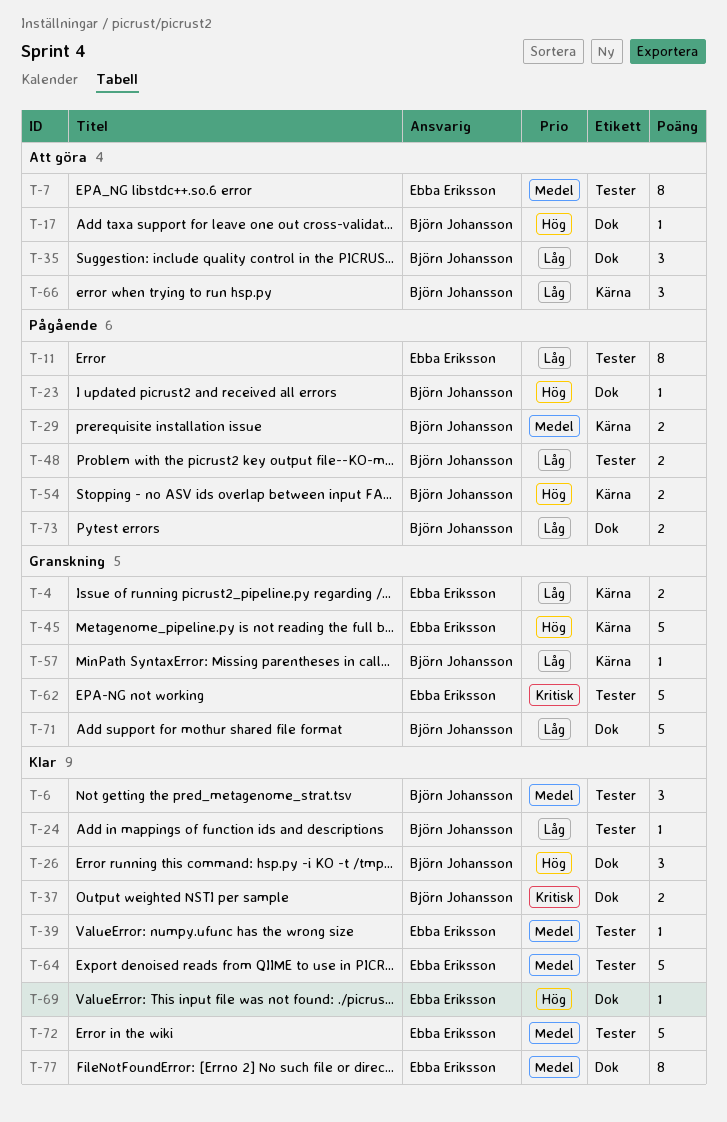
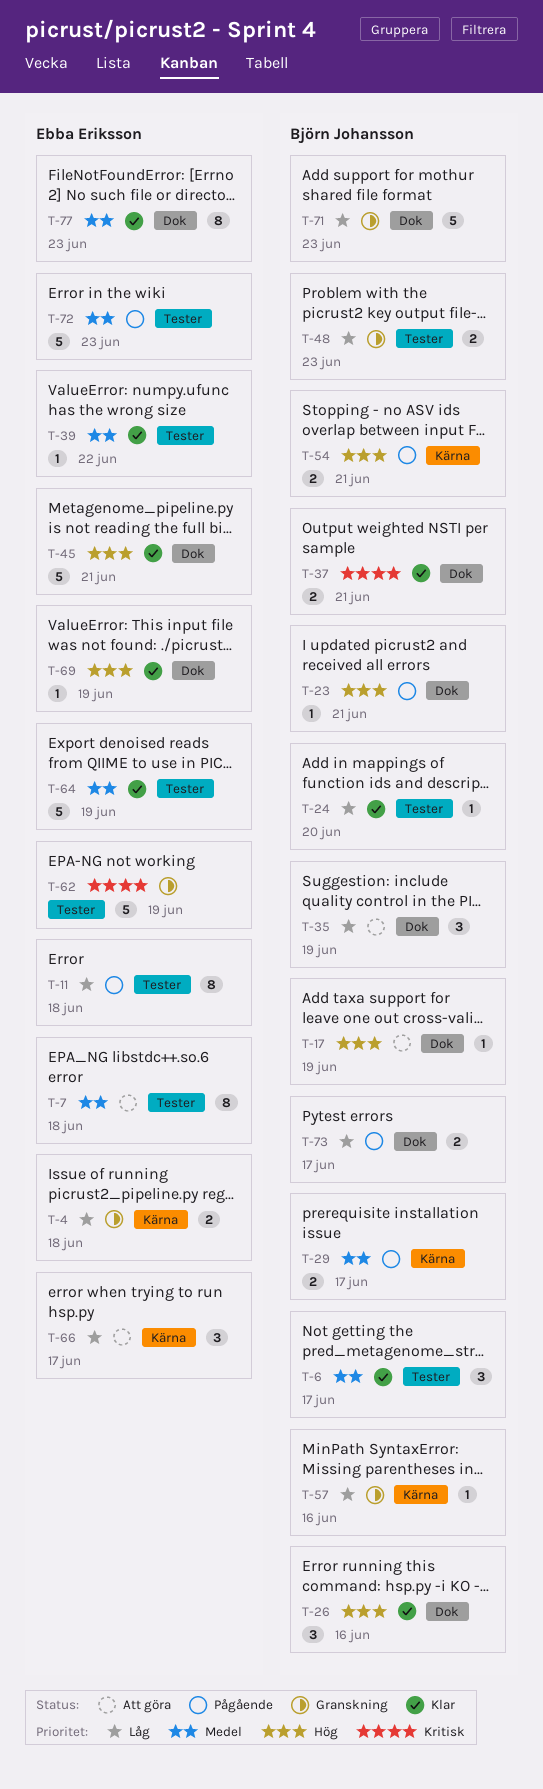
T-45, status: Granskning -> Klar
T-45, label: Kärna -> Dok
T-48, status: Pågående -> Granskning
T-66, owner: Björn Johansson -> Ebba Eriksson
T-72, status: Klar -> Pågående

